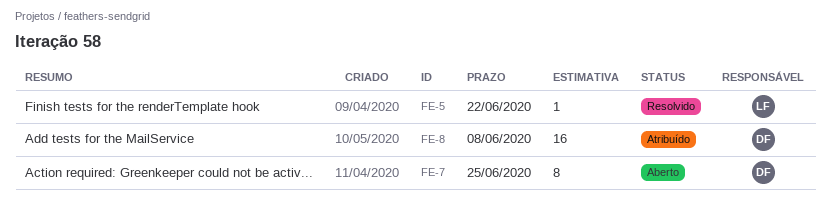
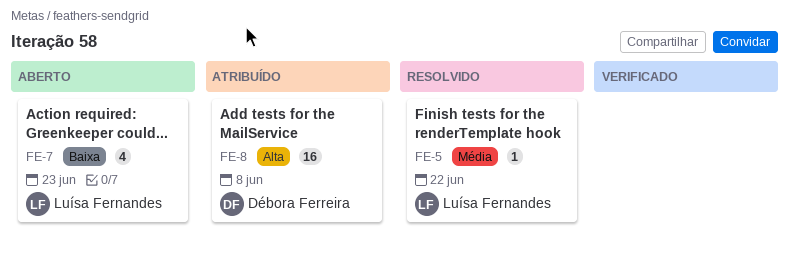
FE-7, owner: Débora Ferreira -> Luísa Fernandes
FE-7, estimate: 8 -> 4
FE-7, due: Jun 25 -> Jun 23

